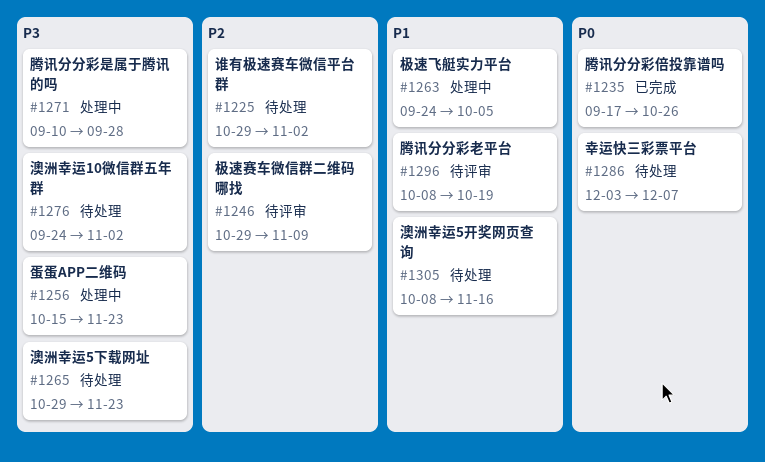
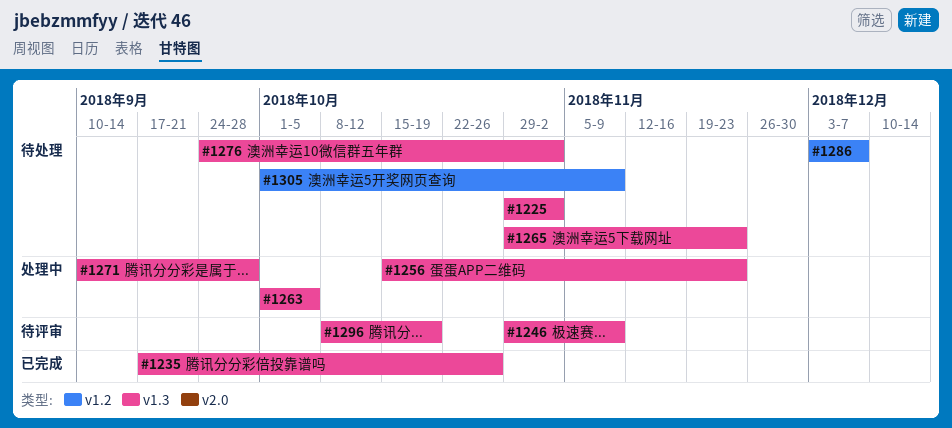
#1263, start: Sep 24 -> Oct 1
#1305, start: Oct 8 -> Oct 1
#1305, due: Nov 16 -> Nov 9

